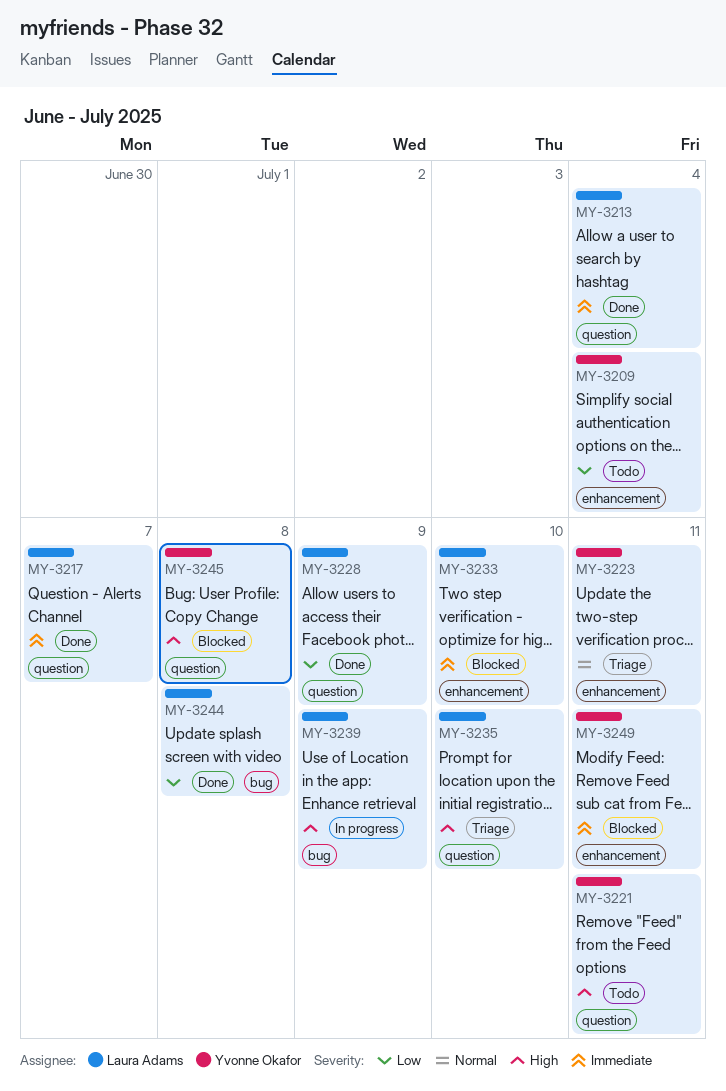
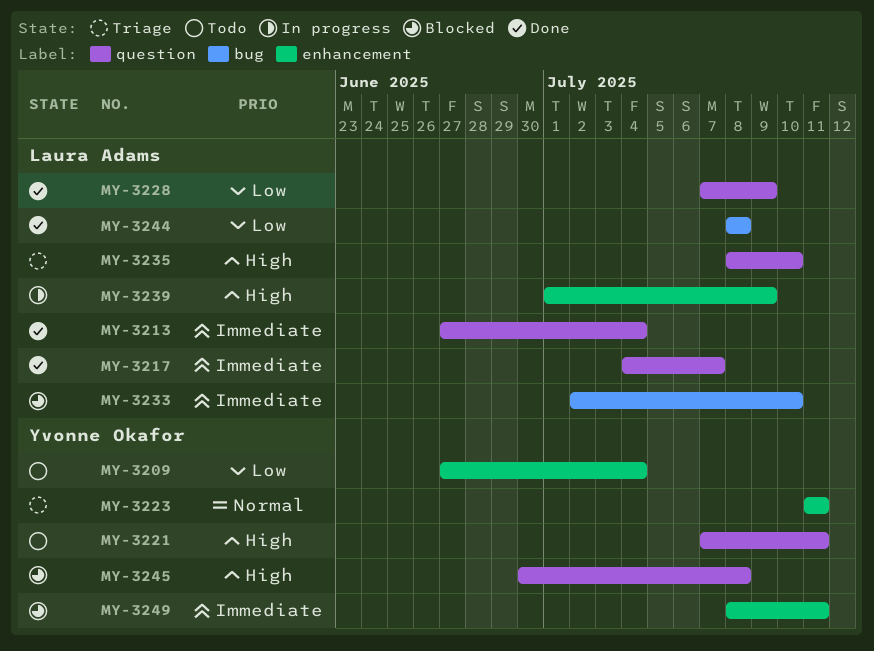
MY-3233, label: enhancement -> bug
MY-3239, label: bug -> enhancement

